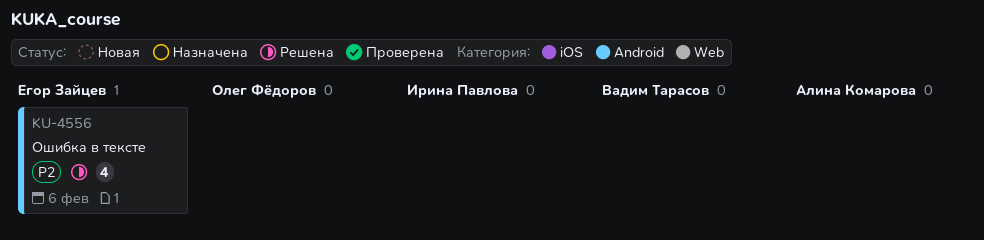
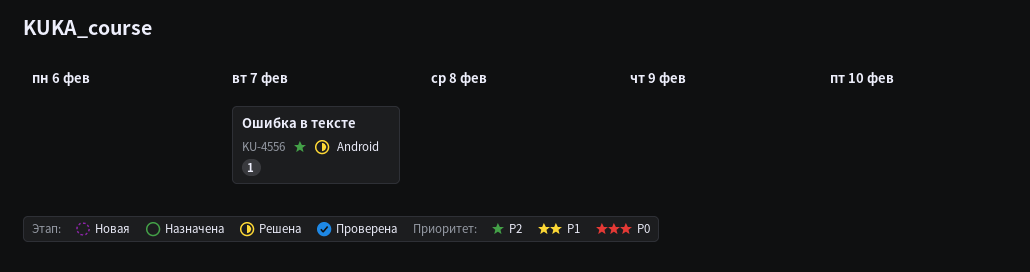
KU-4556, estimate: 4 -> 1
KU-4556, due: Feb 6 -> Feb 7

